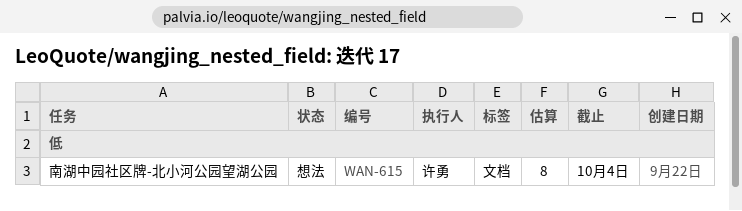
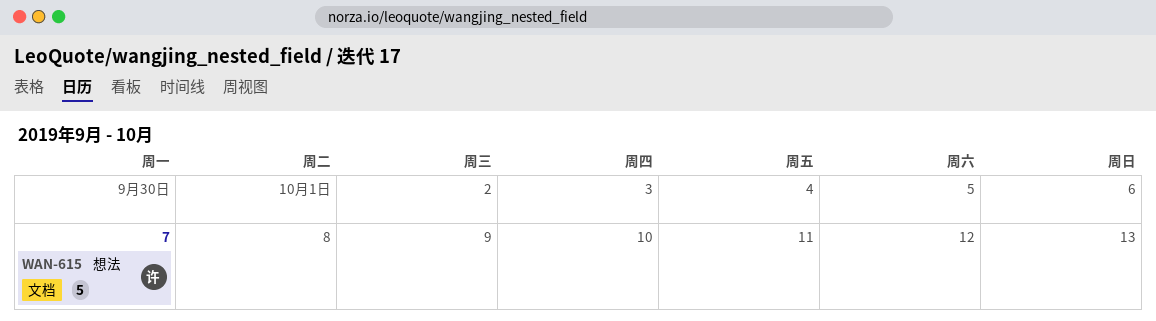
WAN-615, estimate: 8 -> 5
WAN-615, due: Oct 4 -> Oct 7

